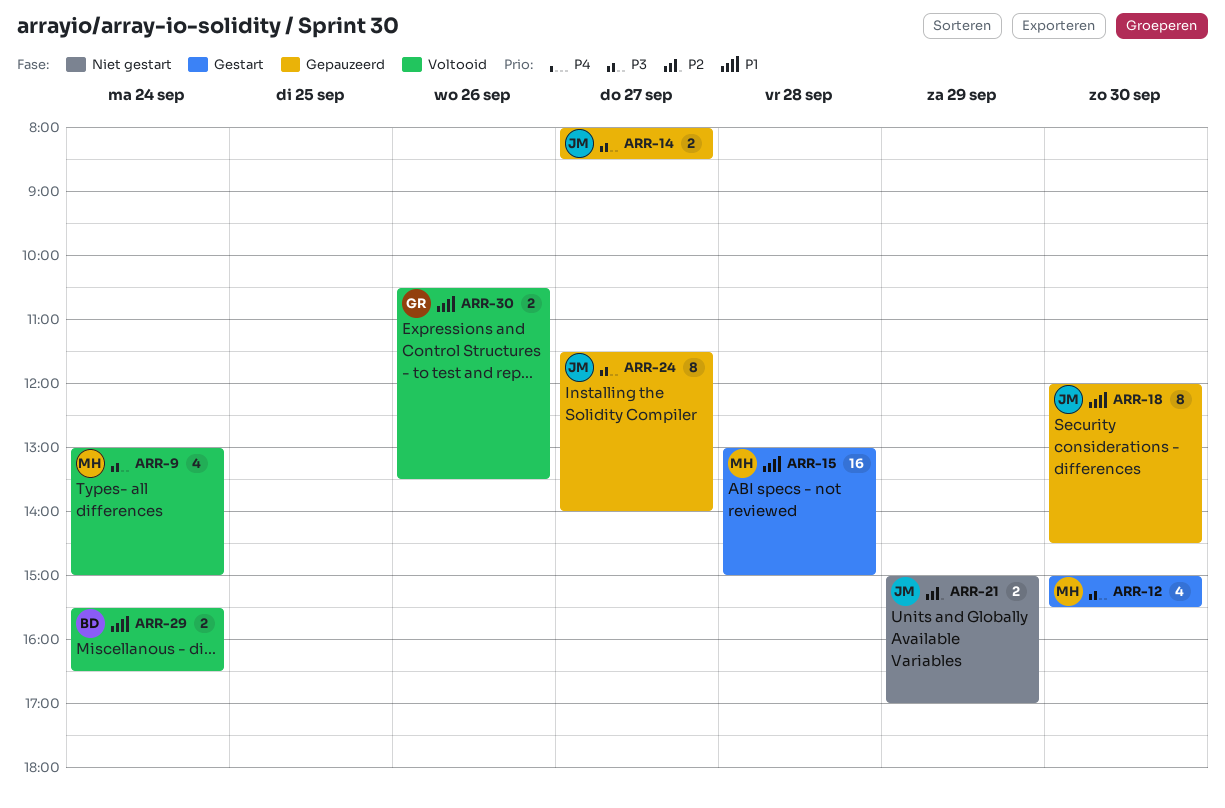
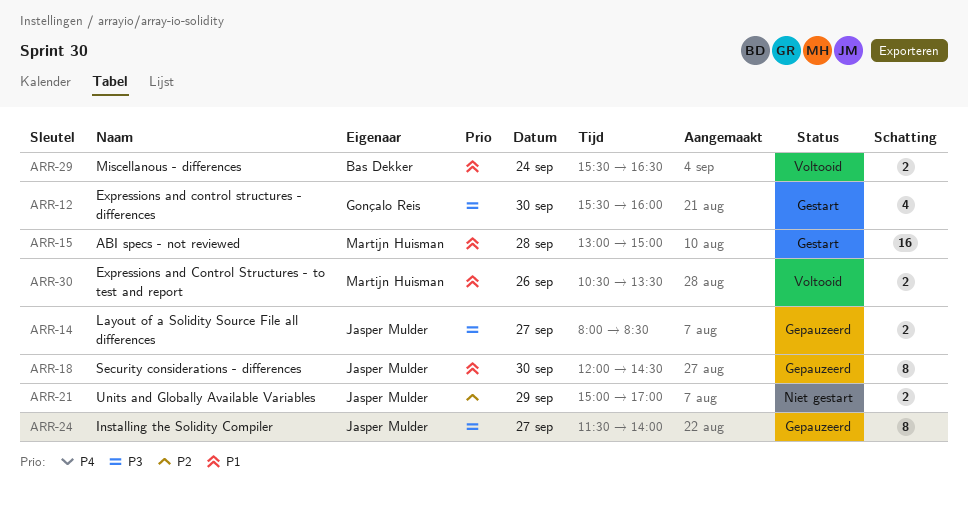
ARR-9: present -> none
ARR-12, owner: Martijn Huisman -> Gonçalo Reis
ARR-12, begins: 15:00 -> 15:30
ARR-12, ends: 15:30 -> 16:00
ARR-30, owner: Gonçalo Reis -> Martijn Huisman

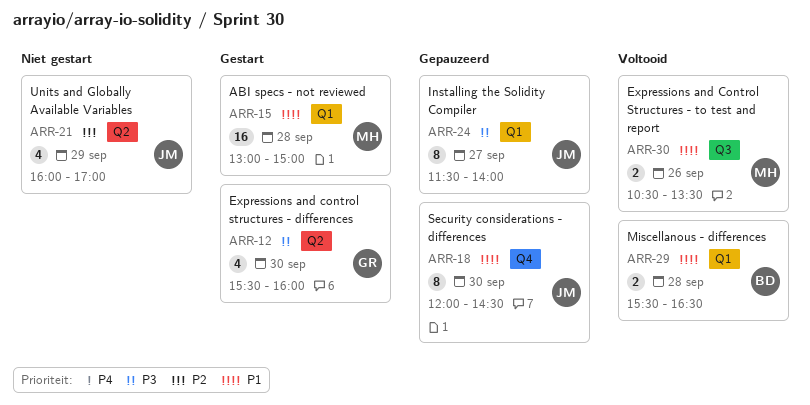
ARR-14: present -> none
ARR-21, estimate: 2 -> 4
ARR-21, begins: 15:00 -> 16:00
ARR-29, day: Sep 24 -> Sep 28

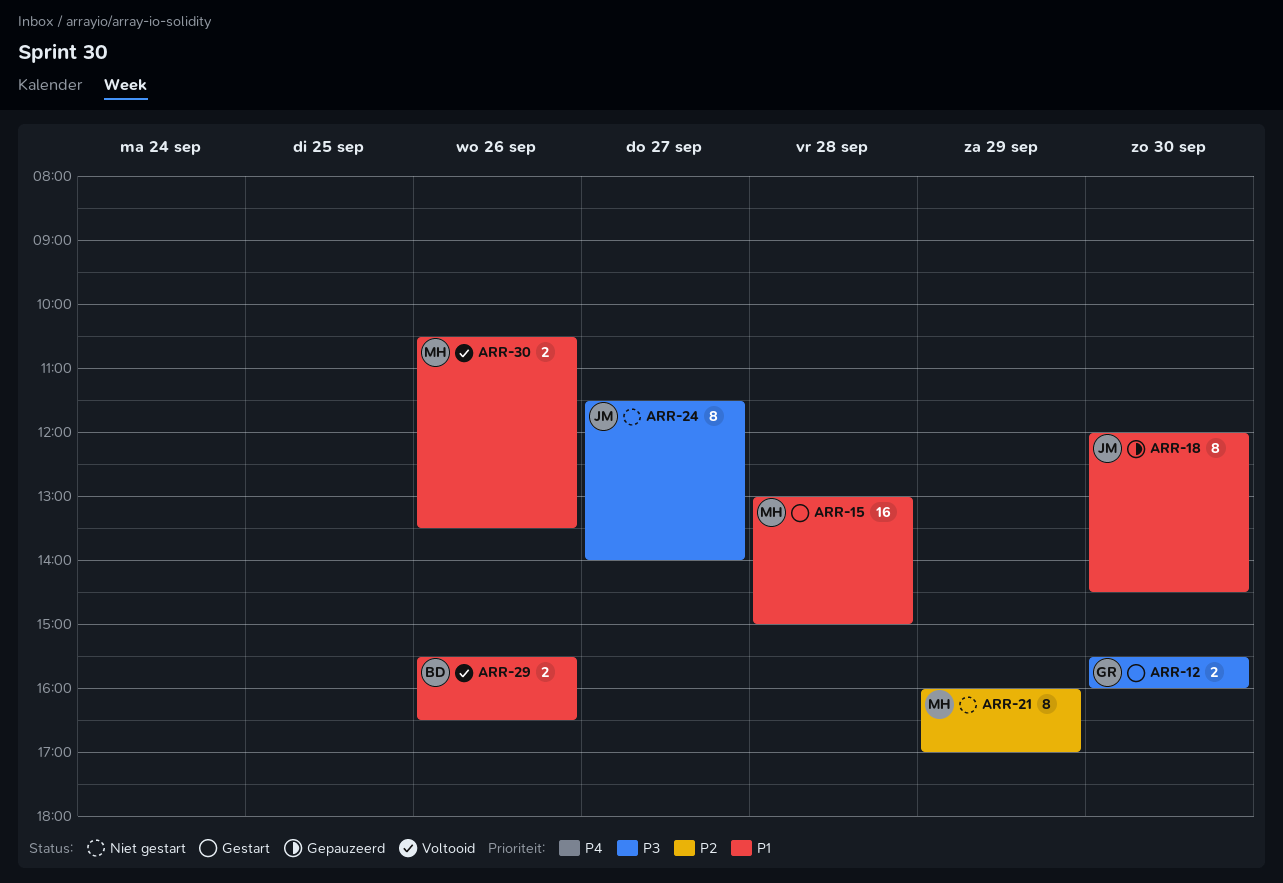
ARR-12, estimate: 4 -> 2
ARR-21, owner: JM -> MH
ARR-21, estimate: 4 -> 8
ARR-24, status: Gepauzeerd -> Niet gestart
ARR-29, day: Sep 28 -> Sep 26

